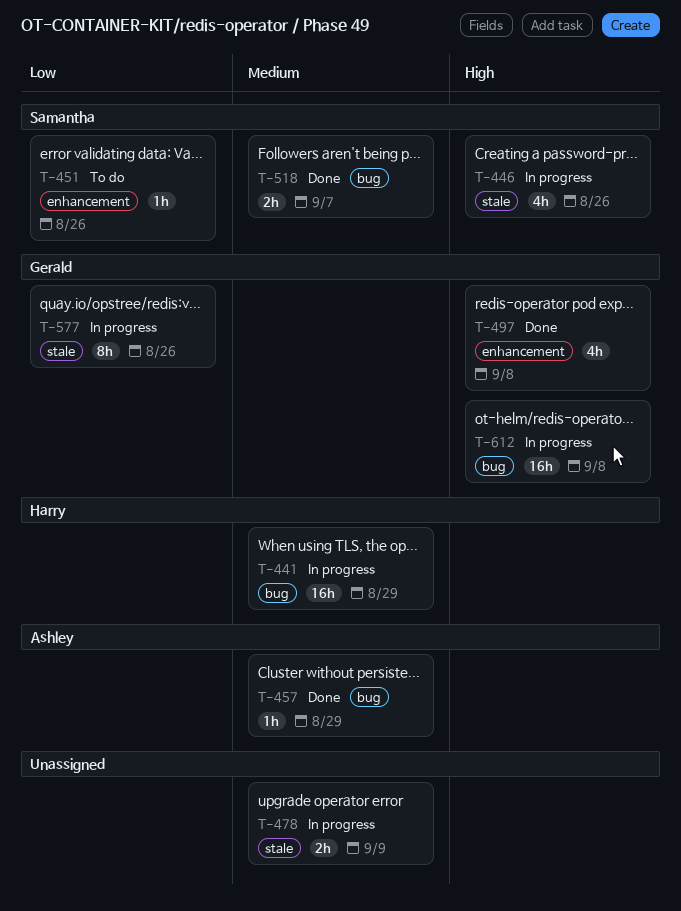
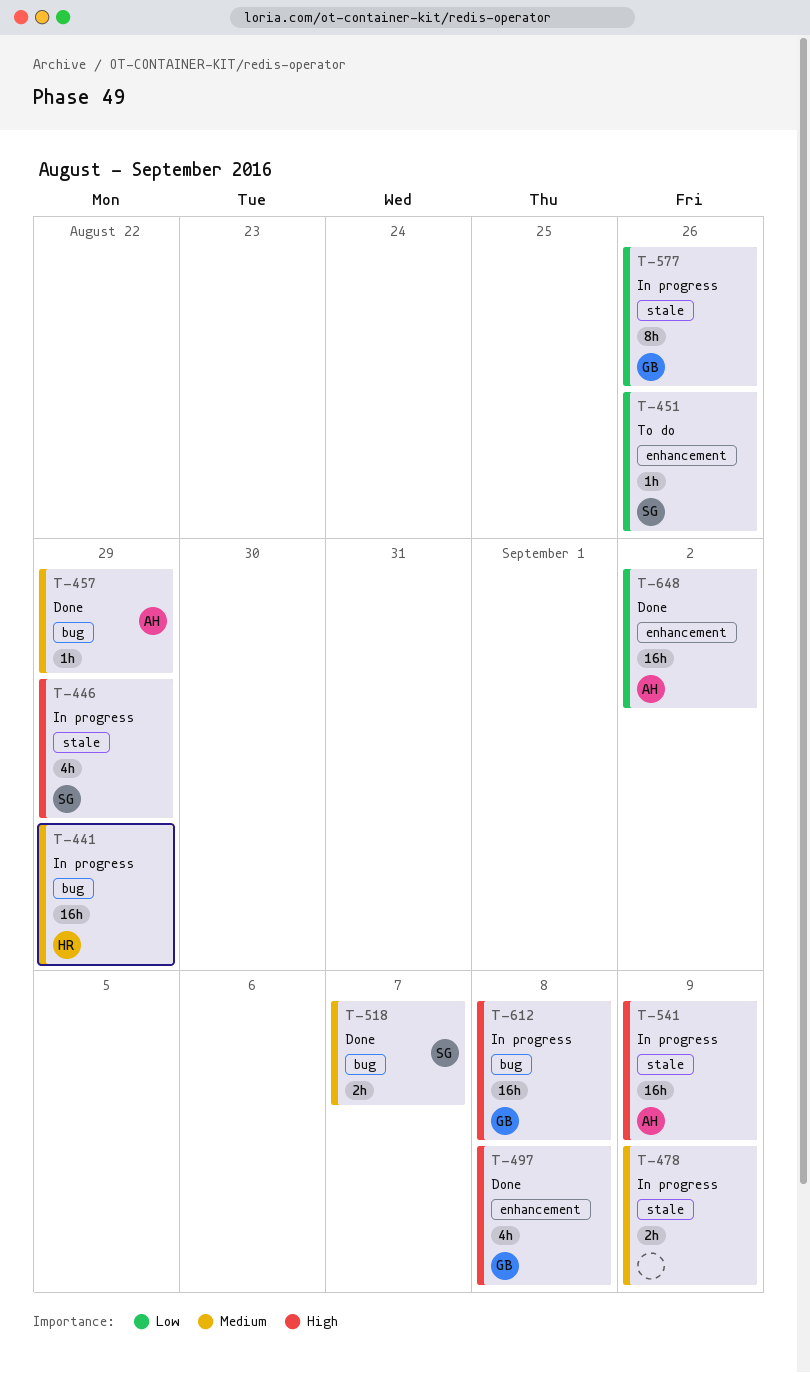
T-446, due: Aug 26 -> Aug 29
T-541: none -> present
T-648: none -> present

